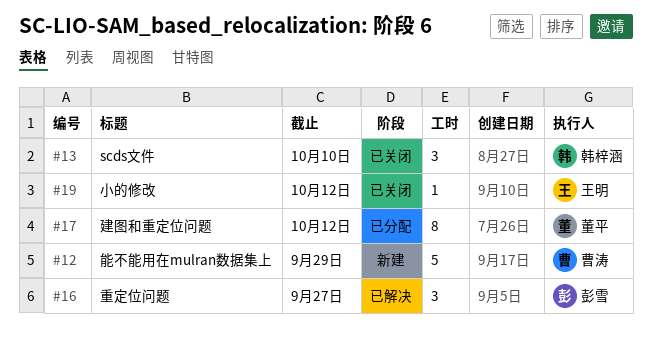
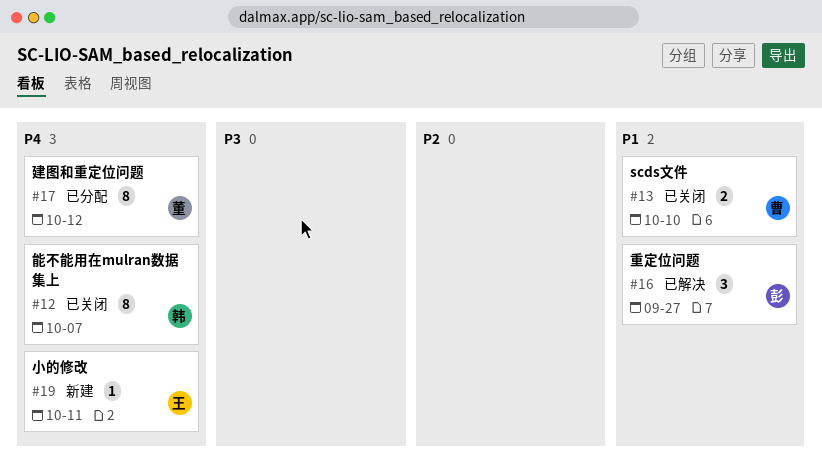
#12, status: 新建 -> 已关闭
#12, owner: 曹涛 -> 韩梓涵
#12, estimate: 5 -> 8
#12, due: Sep 29 -> Oct 7
#13, owner: 韩梓涵 -> 曹涛
#13, estimate: 3 -> 2
#19, status: 已关闭 -> 新建
#19, due: Oct 12 -> Oct 11

